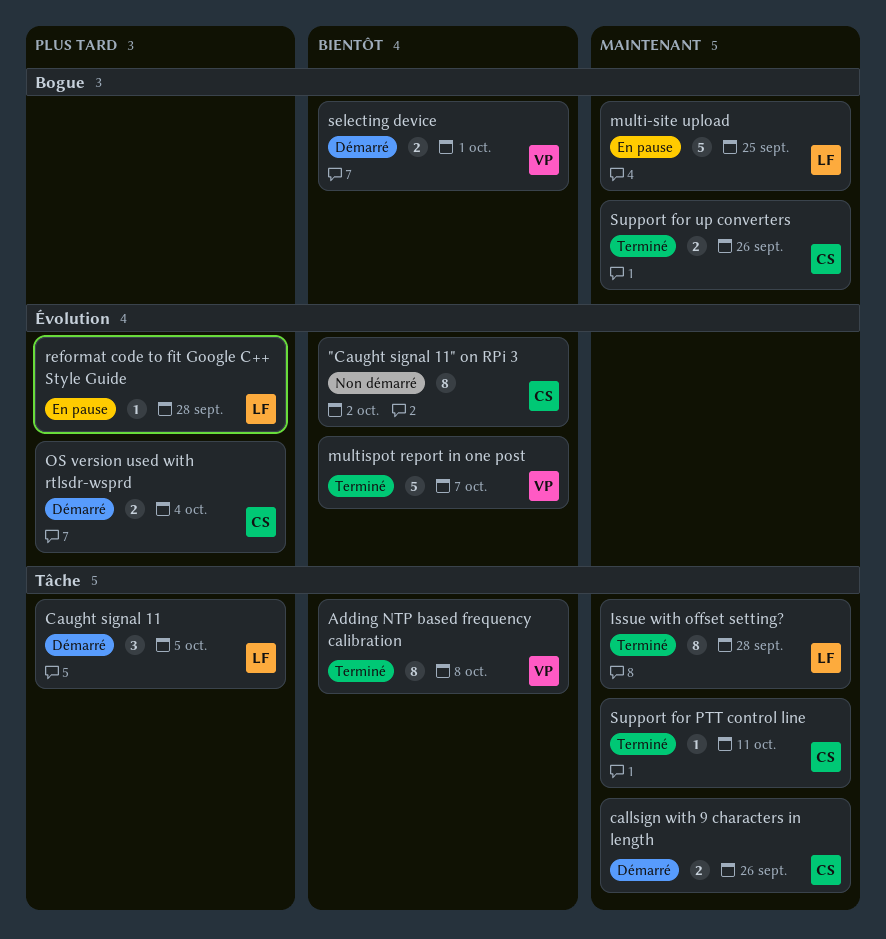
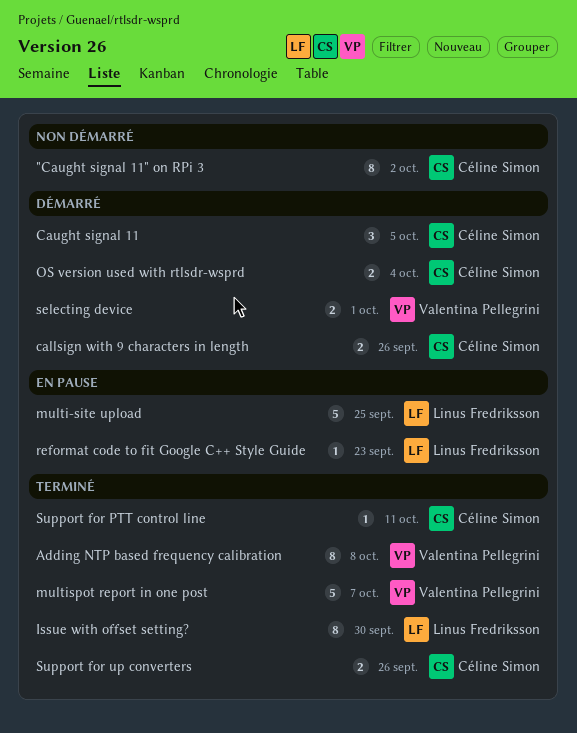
Caught signal 11, owner: Linus Fredriksson -> Céline Simon
Issue with offset setting?, due: Sep 28 -> Sep 30
reformat code to fit Google C++ Style Guide, due: Sep 28 -> Sep 23

